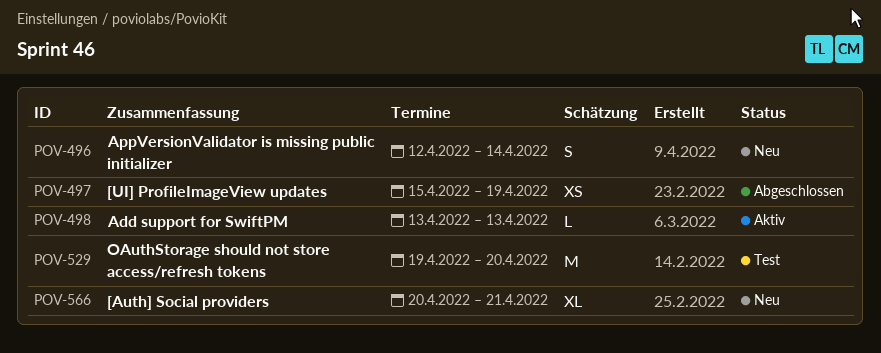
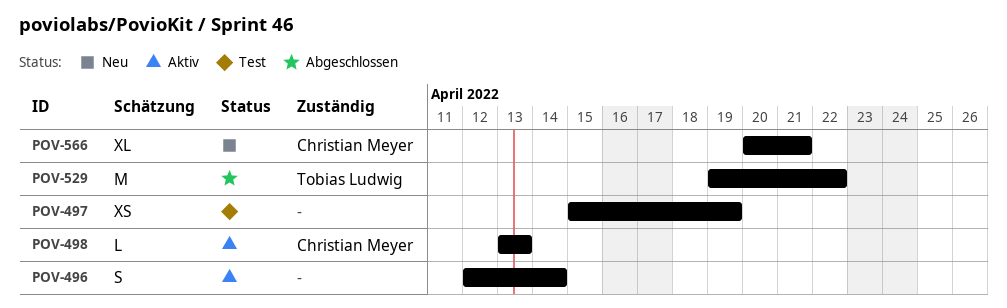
POV-496, status: Neu -> Aktiv
POV-497, status: Abgeschlossen -> Test
POV-529, status: Test -> Abgeschlossen
POV-529, due: Apr 20 -> Apr 22

